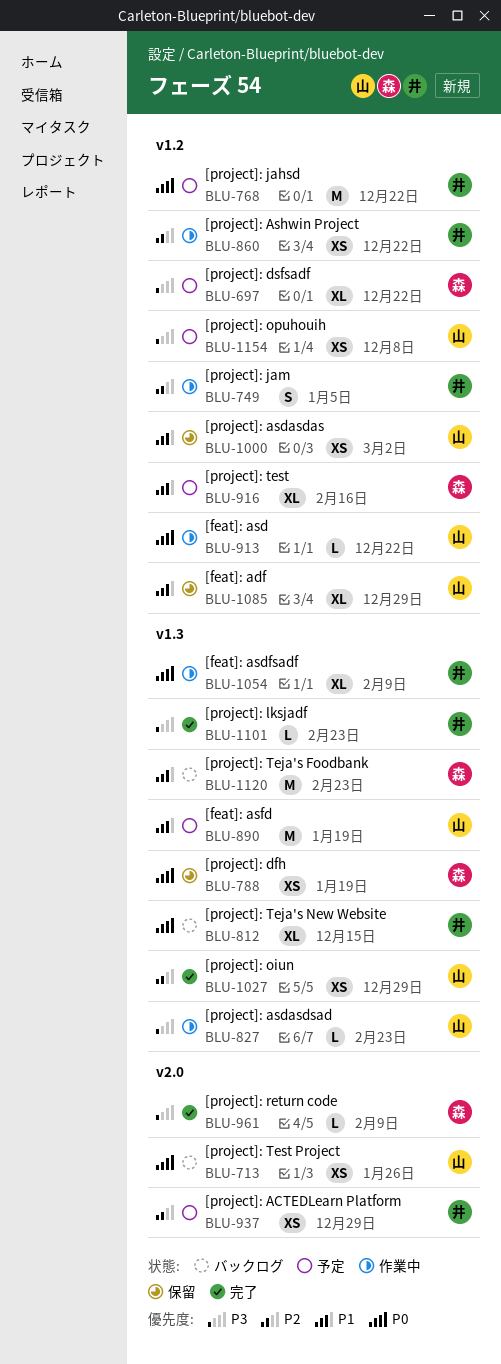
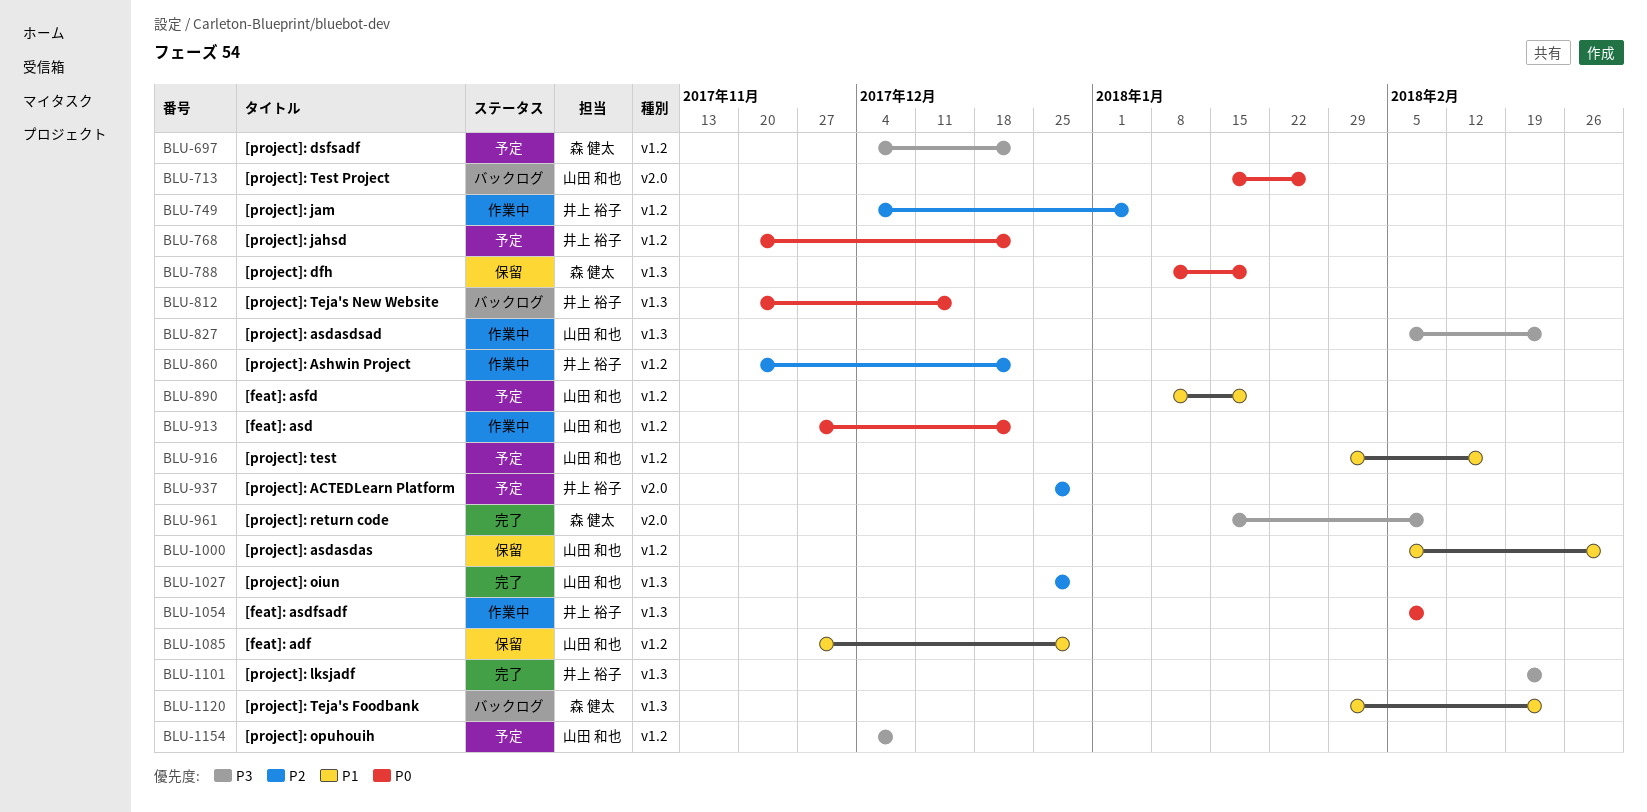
BLU-890, label: v1.3 -> v1.2
BLU-916, owner: 森 健太 -> 山田 和也

